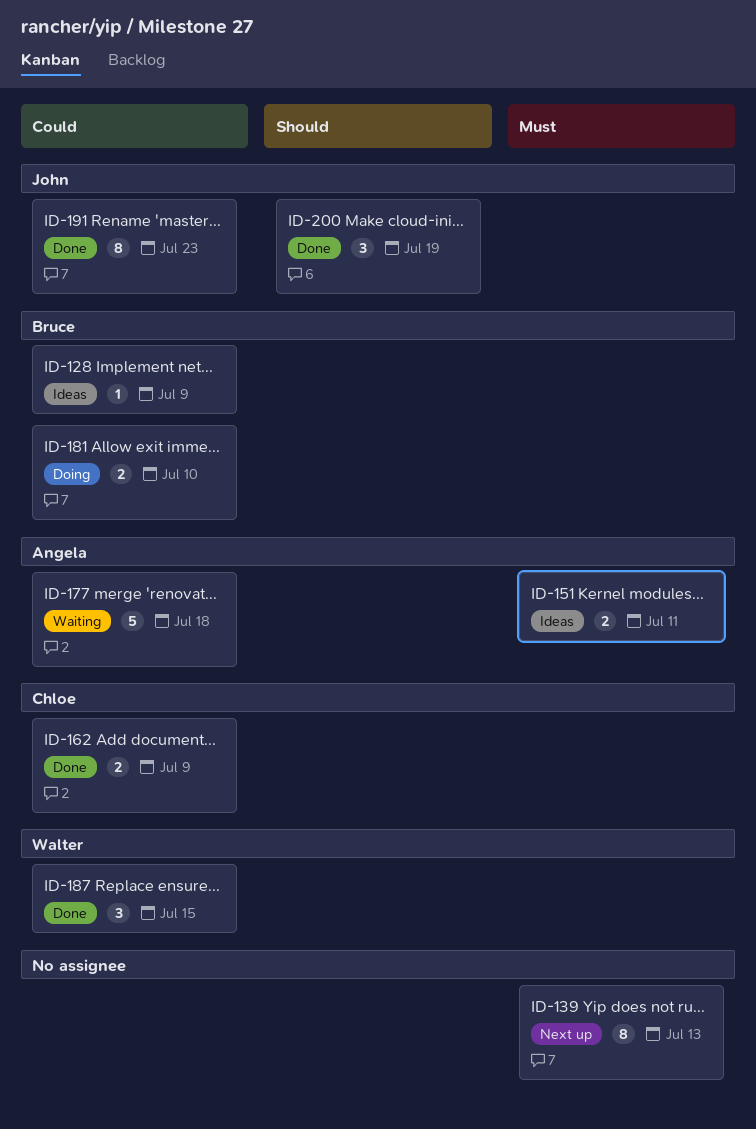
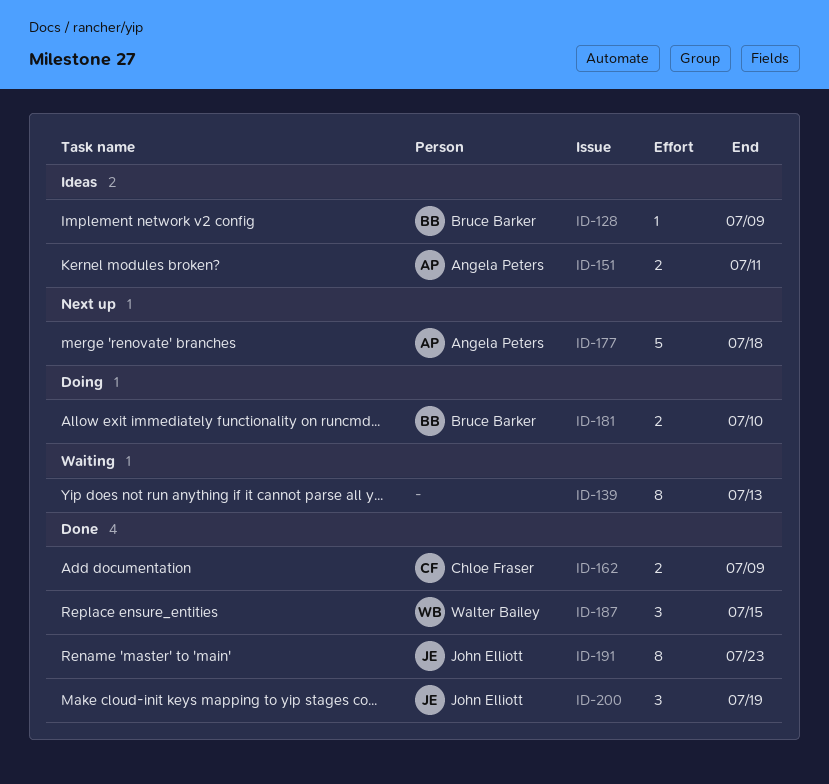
ID-139, status: Next up -> Waiting
ID-177, status: Waiting -> Next up

